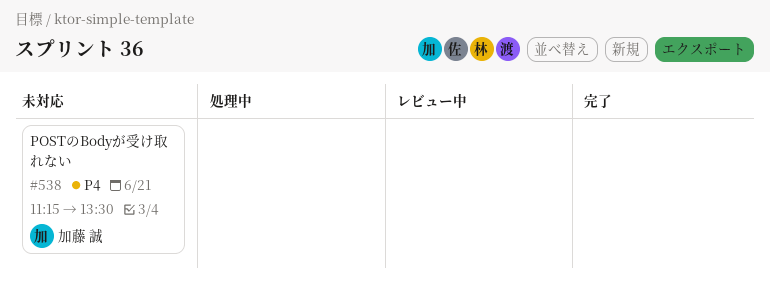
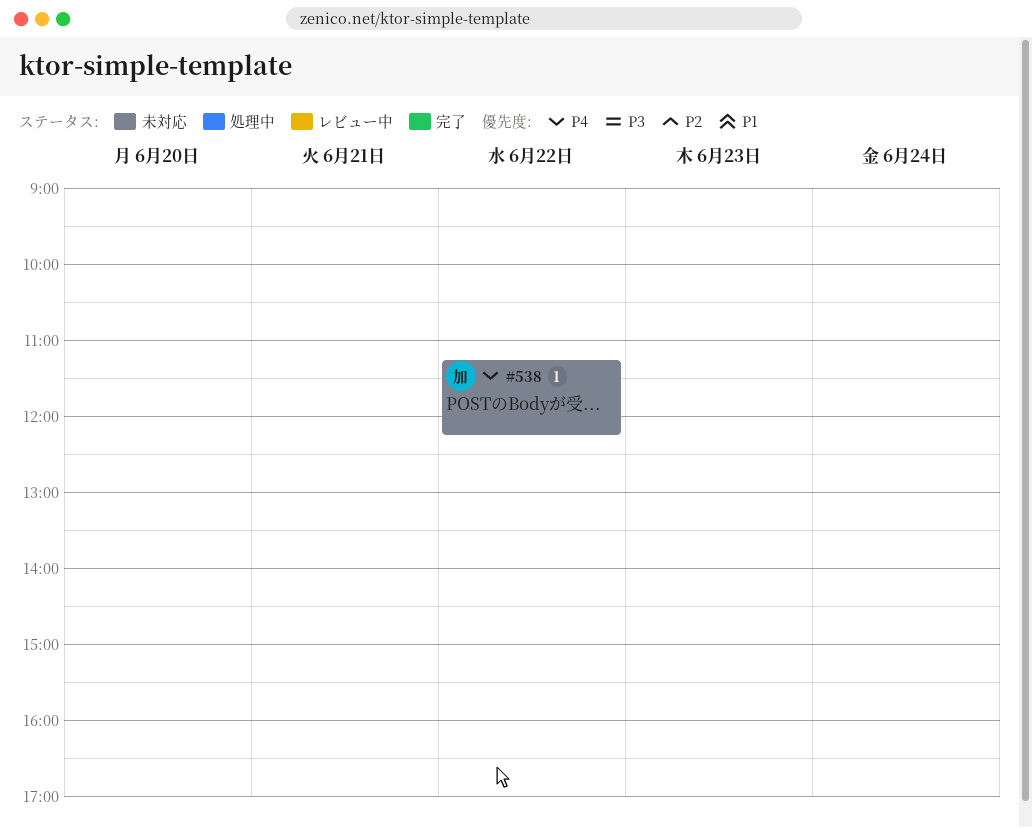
#538, day: Jun 21 -> Jun 22
#538, ends: 13:30 -> 12:15

